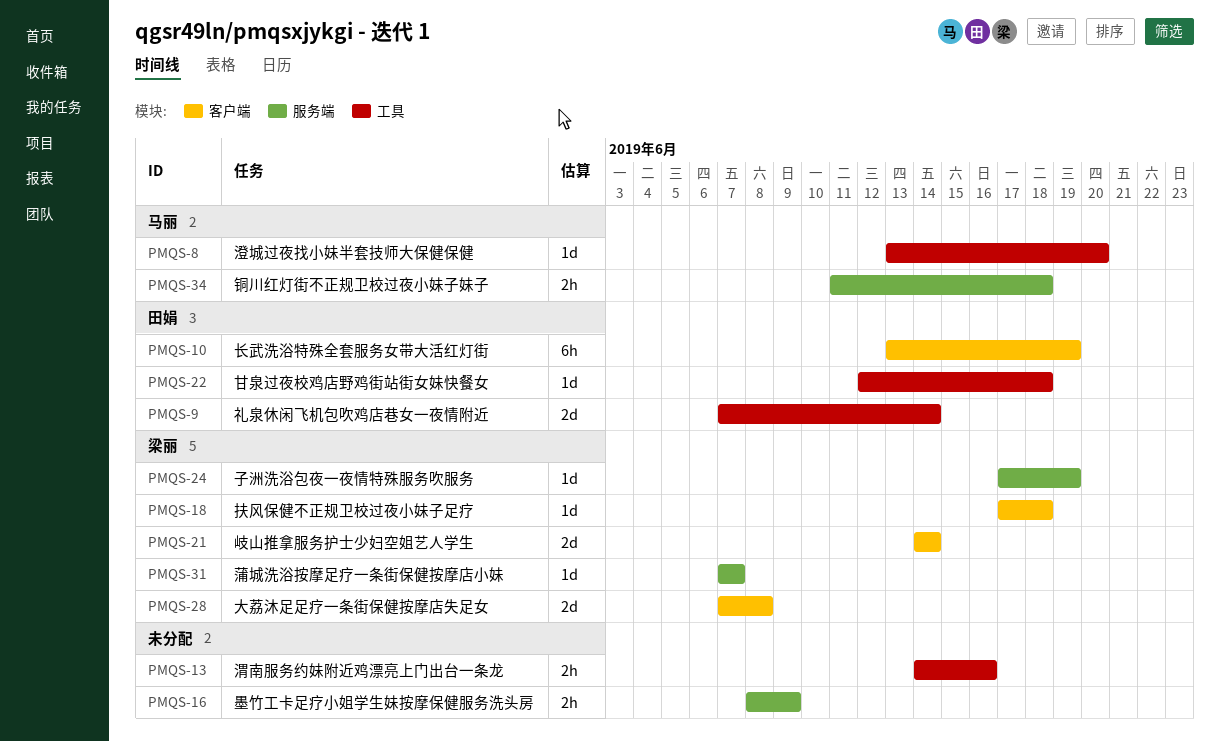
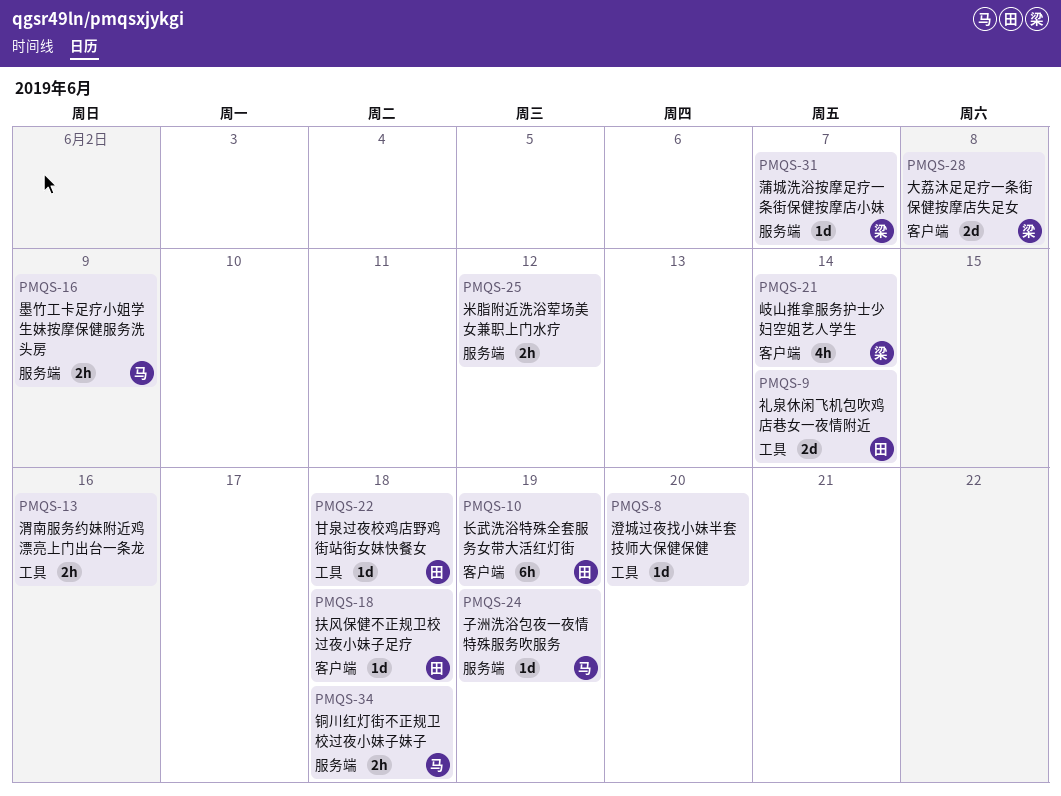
PMQS-8, owner: 马丽 -> none
PMQS-16, owner: none -> 马丽
PMQS-18, owner: 梁丽 -> 田娟
PMQS-21, estimate: 2d -> 4h
PMQS-24, owner: 梁丽 -> 马丽
PMQS-25: none -> present

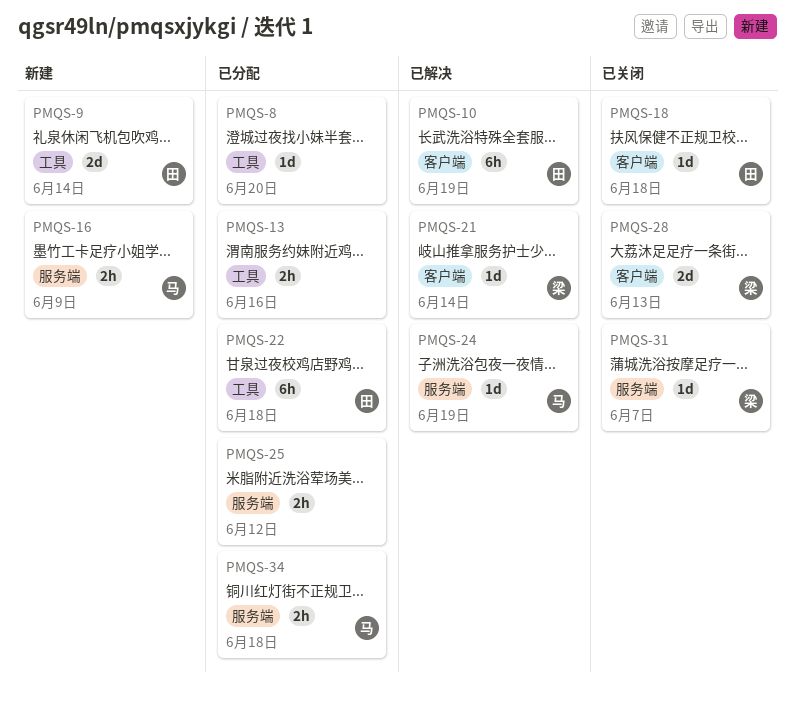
PMQS-21, estimate: 4h -> 1d
PMQS-22, estimate: 1d -> 6h
PMQS-28, due: Jun 8 -> Jun 13

